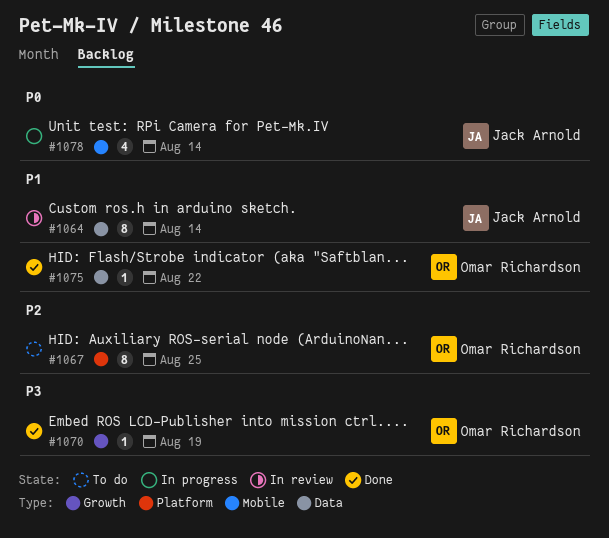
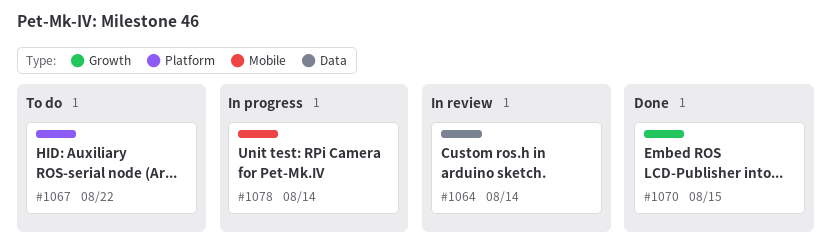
#1067, due: Aug 25 -> Aug 22
#1070, due: Aug 19 -> Aug 15
#1075: present -> none

